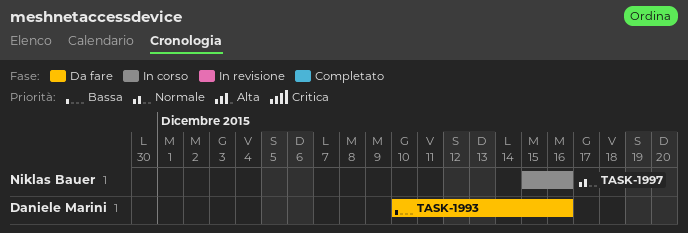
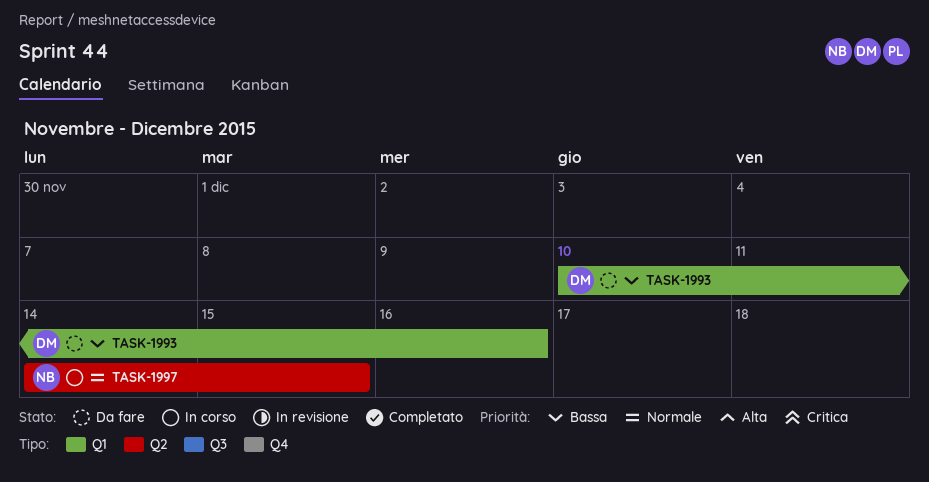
TASK-1997, start: Dec 15 -> Dec 14
TASK-1997, due: Dec 16 -> Dec 15

